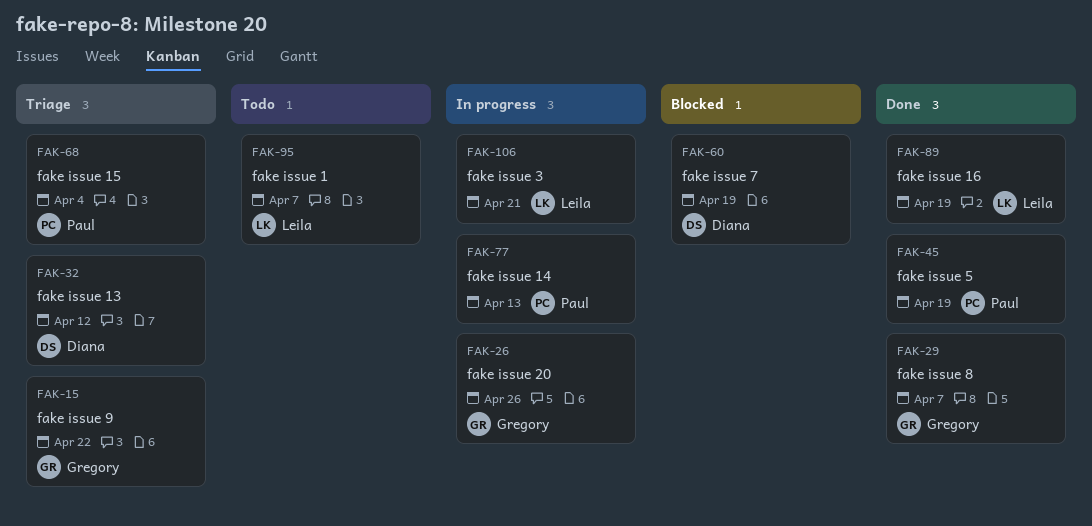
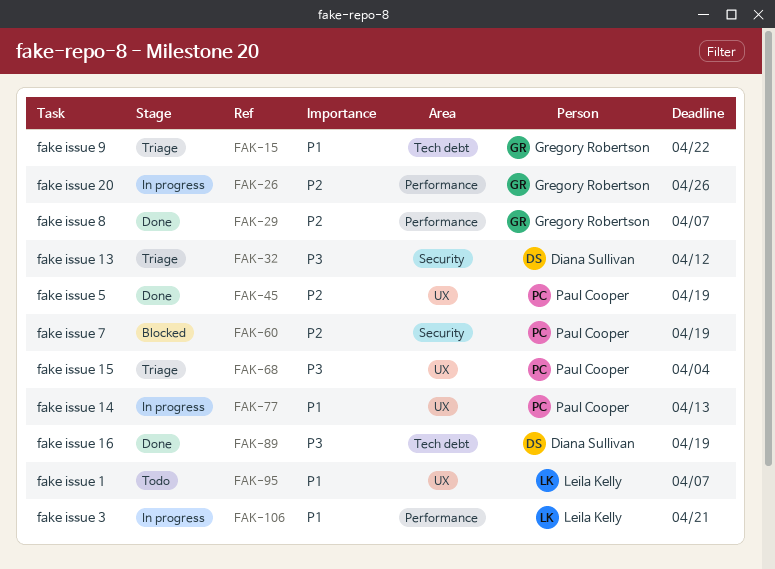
FAK-60, owner: Diana Sullivan -> Paul Cooper
FAK-89, owner: Leila Kelly -> Diana Sullivan

